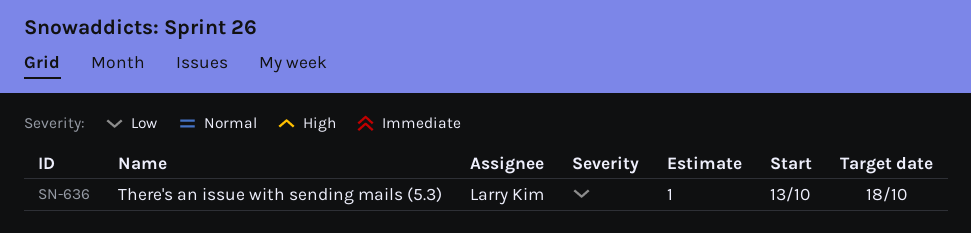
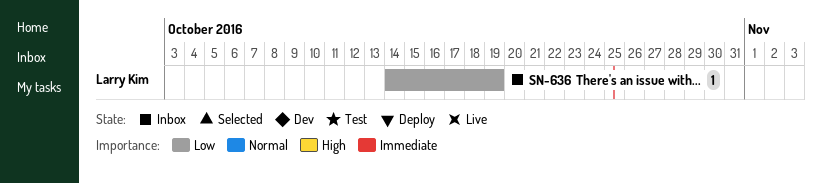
SN-636, start: Oct 13 -> Oct 14
SN-636, due: Oct 18 -> Oct 19

